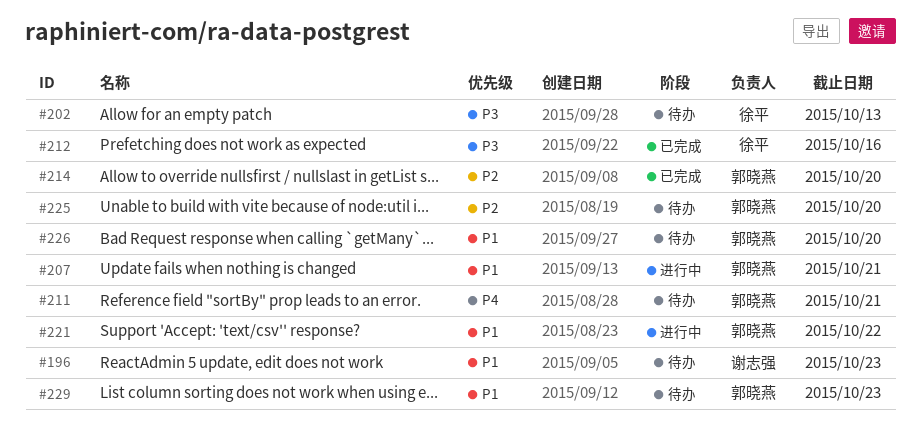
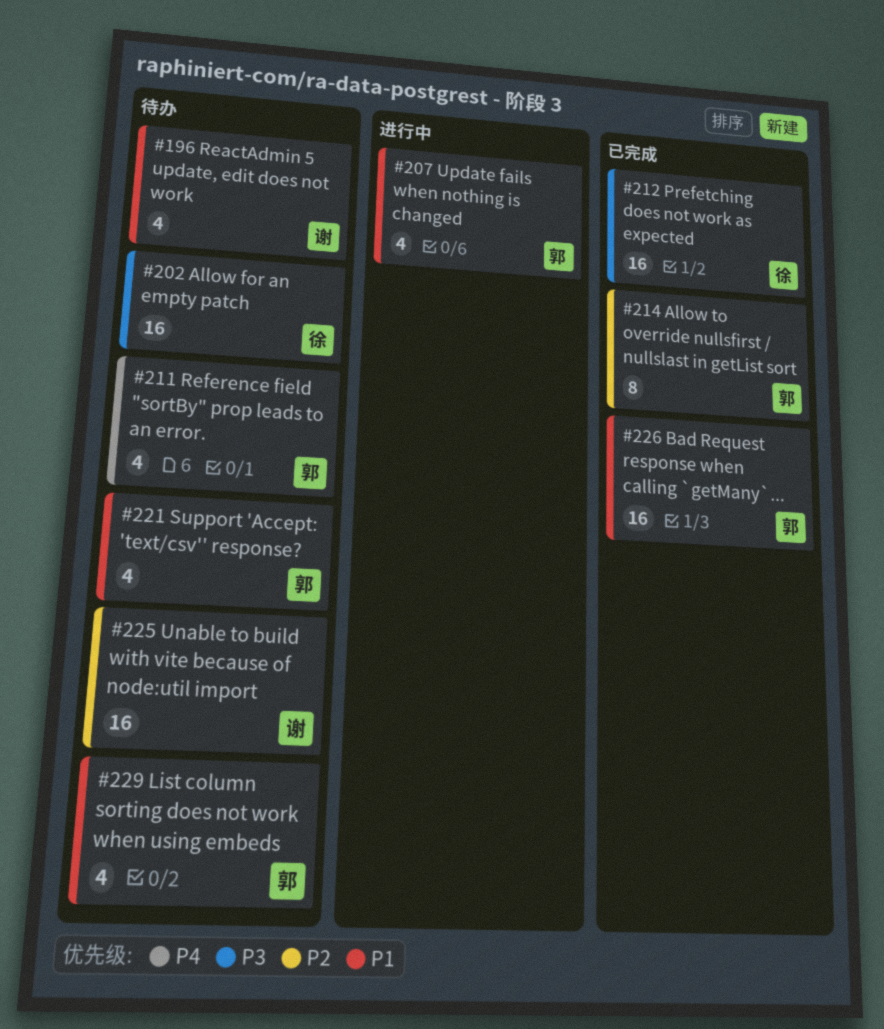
#221, status: 进行中 -> 待办
#225, owner: 郭晓燕 -> 谢志强
#226, status: 待办 -> 已完成

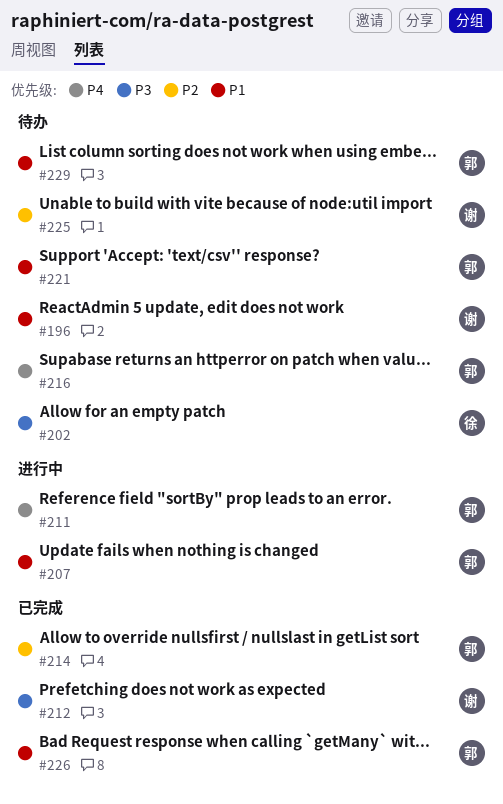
#211, status: 待办 -> 进行中
#212, owner: 徐 -> 谢
#216: none -> present

